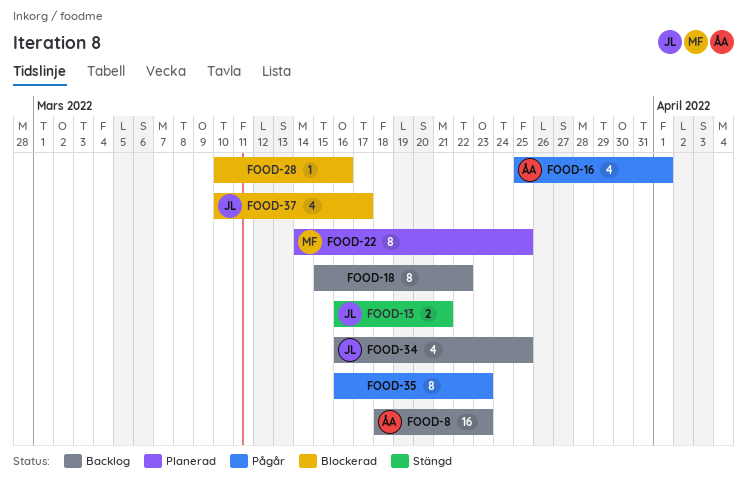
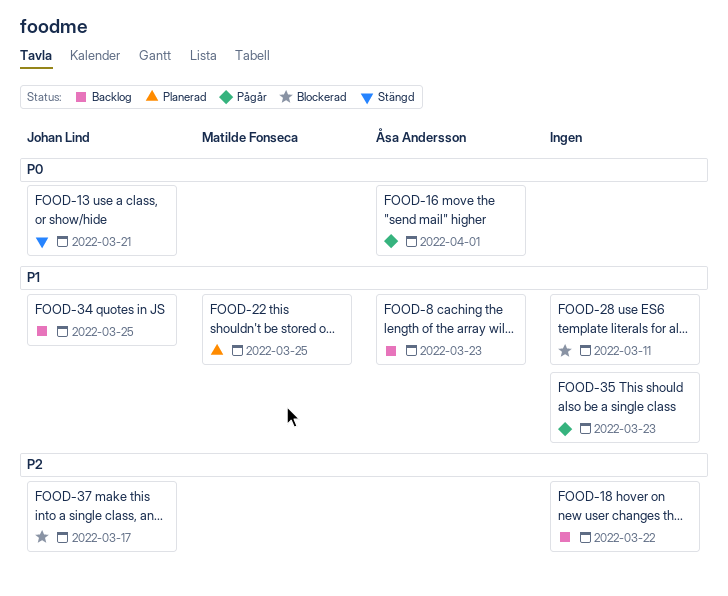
FOOD-28, due: Mar 16 -> Mar 11

